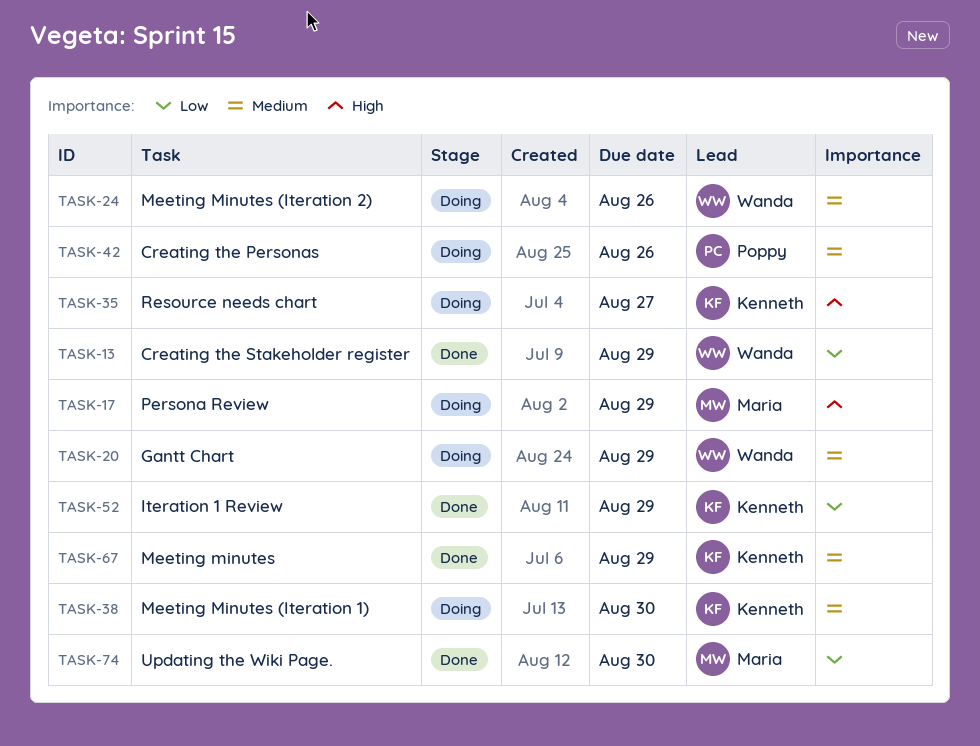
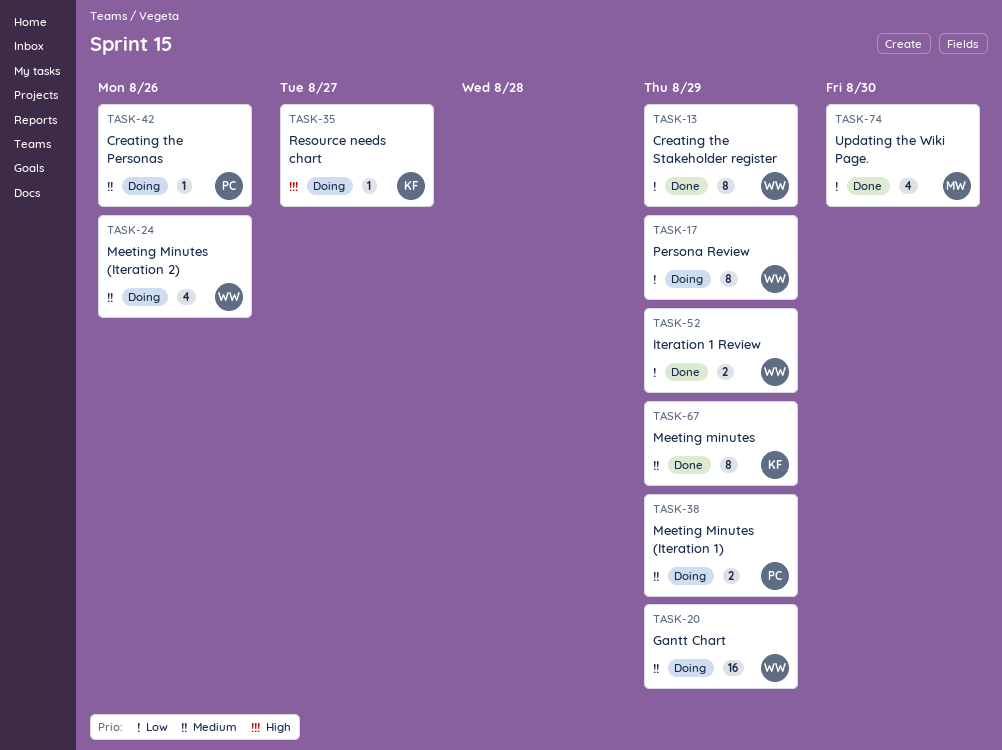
TASK-17, owner: Maria -> Wanda
TASK-17, priority: High -> Low
TASK-38, owner: Kenneth -> Poppy
TASK-38, due: Aug 30 -> Aug 29
TASK-52, owner: Kenneth -> Wanda

